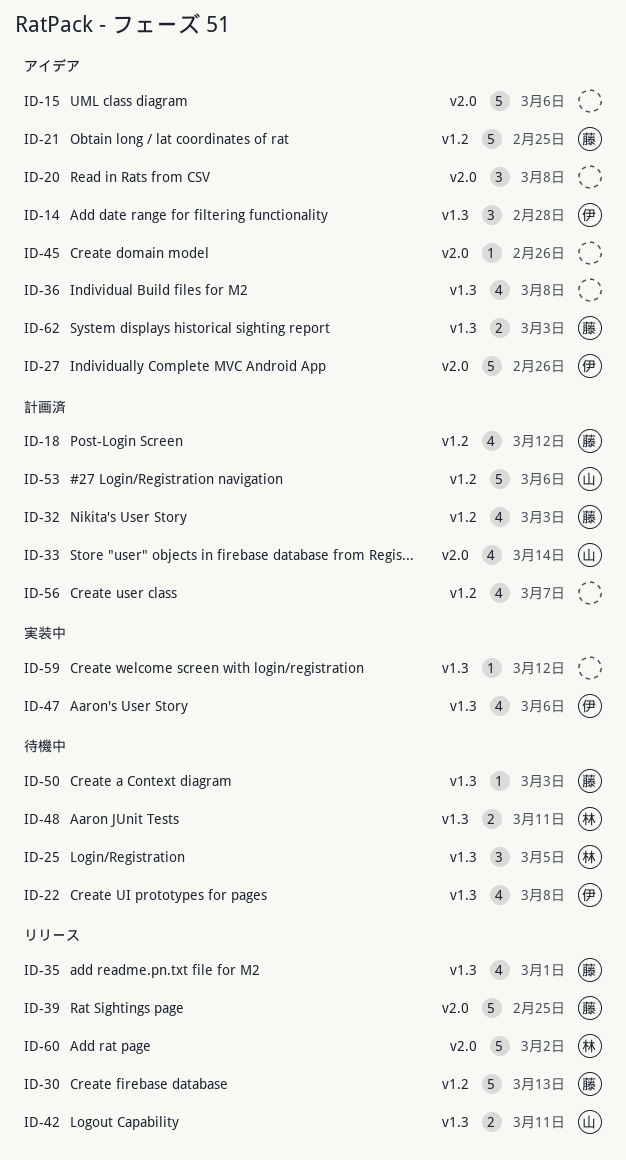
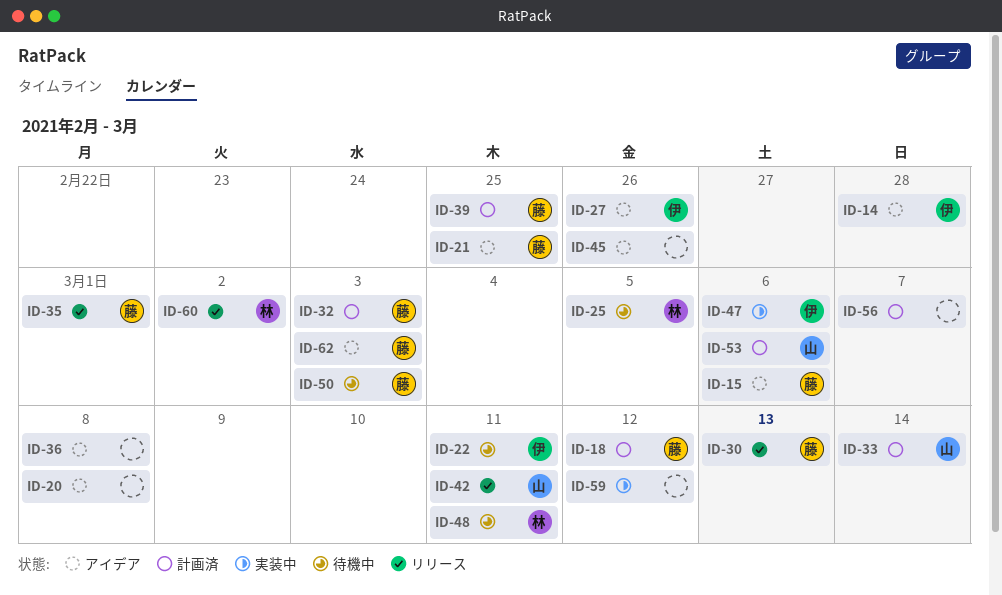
ID-15, owner: none -> 藤
ID-22, due: Mar 8 -> Mar 11
ID-39, status: リリース -> 計画済

